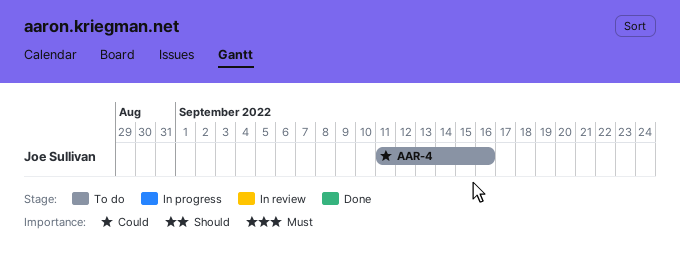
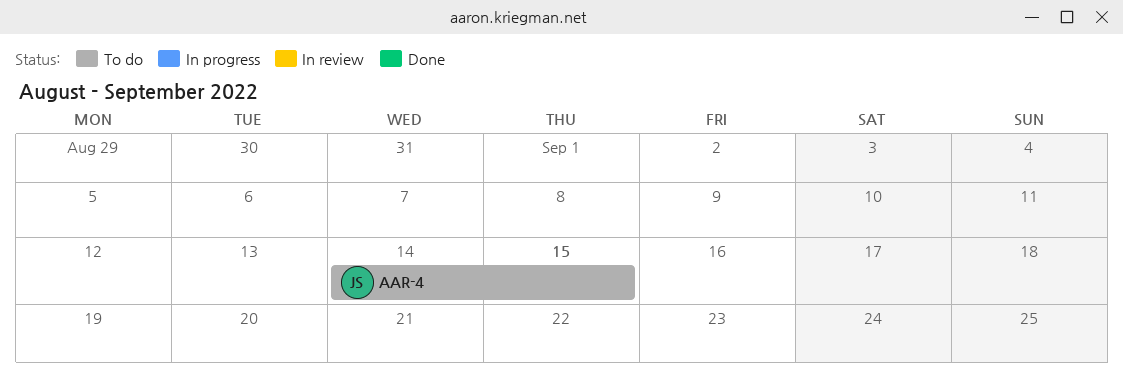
AAR-4, start: Sep 11 -> Sep 14
AAR-4, due: Sep 16 -> Sep 15

